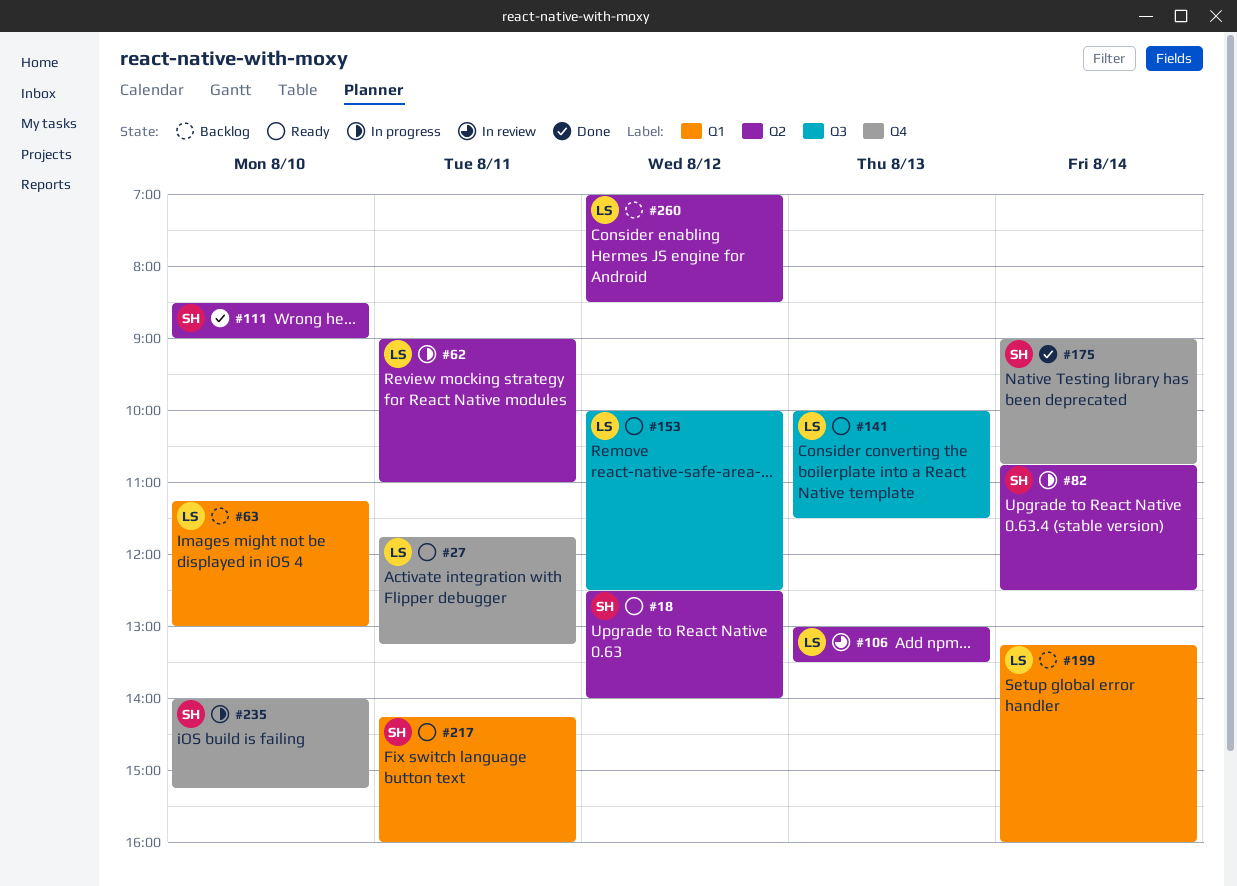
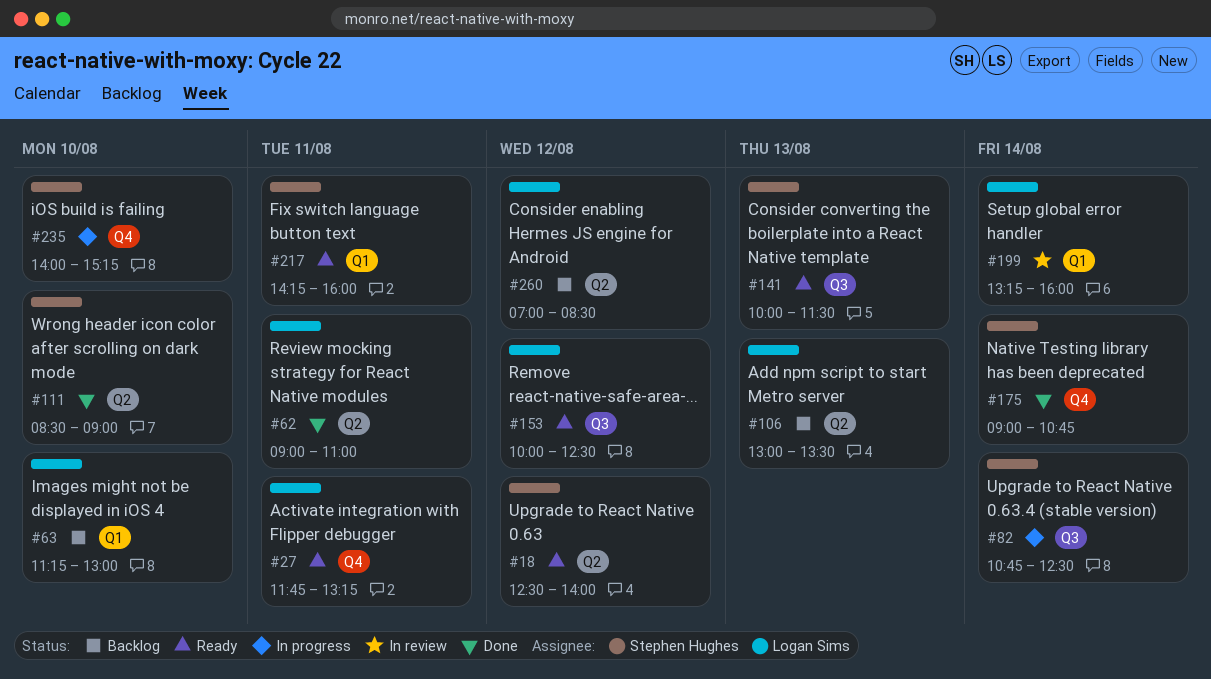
#62, status: In progress -> Done
#82, label: Q2 -> Q3
#106, status: In review -> Backlog
#141, owner: Logan Sims -> Stephen Hughes
#199, status: Backlog -> In review

